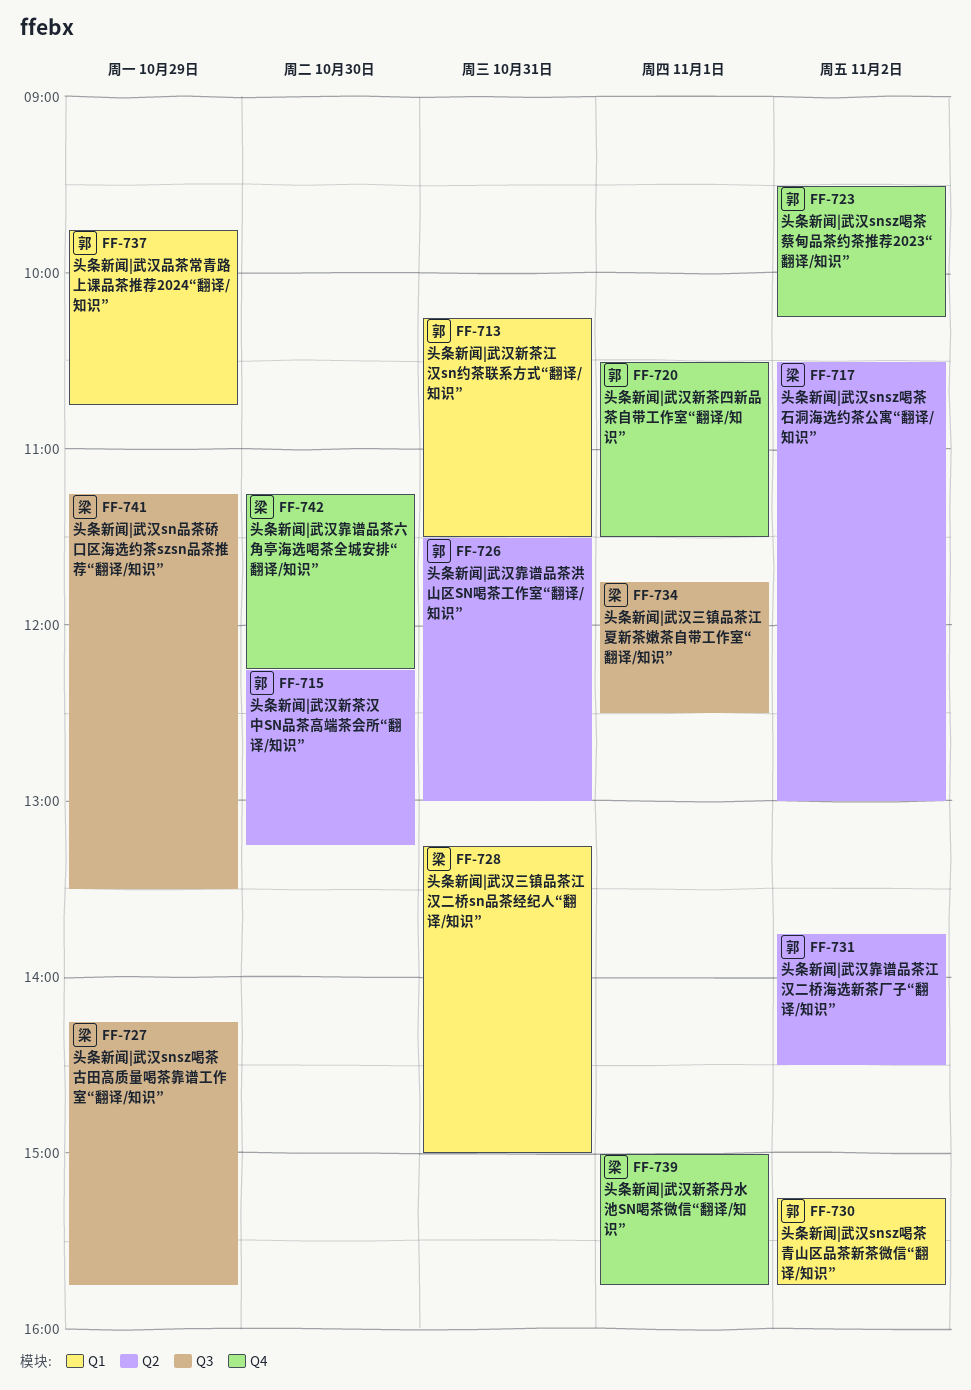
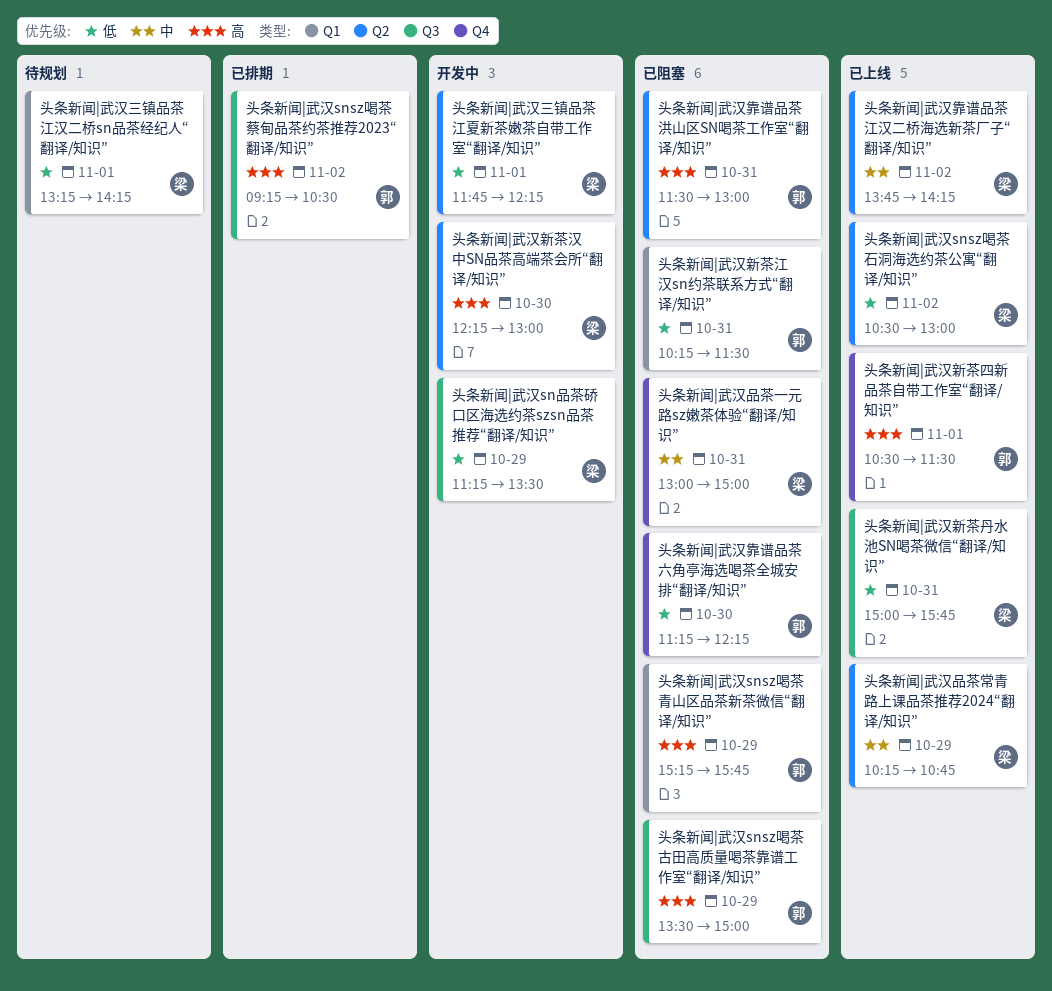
头条新闻|武汉snsz喝茶古田高质量喝茶靠谱工作室“翻译/知识”, owner: 梁 -> 郭
头条新闻|武汉snsz喝茶古田高质量喝茶靠谱工作室“翻译/知识”, begins: 14:15 -> 13:30
头条新闻|武汉snsz喝茶古田高质量喝茶靠谱工作室“翻译/知识”, ends: 15:45 -> 15:00
头条新闻|武汉snsz喝茶蔡甸品茶约茶推荐2023“翻译/知识”, label: Q4 -> Q3
头条新闻|武汉snsz喝茶蔡甸品茶约茶推荐2023“翻译/知识”, begins: 09:30 -> 09:15
头条新闻|武汉snsz喝茶蔡甸品茶约茶推荐2023“翻译/知识”, ends: 10:15 -> 10:30
头条新闻|武汉snsz喝茶青山区品茶新茶微信“翻译/知识”, day: Nov 2 -> Oct 29
头条新闻|武汉三镇品茶江夏新茶嫩茶自带工作室“翻译/知识”, label: Q3 -> Q2
头条新闻|武汉三镇品茶江夏新茶嫩茶自带工作室“翻译/知识”, ends: 12:30 -> 12:15
头条新闻|武汉三镇品茶江汉二桥sn品茶经纪人“翻译/知识”, day: Oct 31 -> Nov 1
头条新闻|武汉三镇品茶江汉二桥sn品茶经纪人“翻译/知识”, ends: 15:00 -> 14:15
头条新闻|武汉品茶一元路sz嫩茶体验“翻译/知识”: none -> present
头条新闻|武汉品茶常青路上课品茶推荐2024“翻译/知识”, owner: 郭 -> 梁
头条新闻|武汉品茶常青路上课品茶推荐2024“翻译/知识”, label: Q1 -> Q2
头条新闻|武汉品茶常青路上课品茶推荐2024“翻译/知识”, begins: 09:45 -> 10:15
头条新闻|武汉新茶丹水池SN喝茶微信“翻译/知识”, label: Q4 -> Q3
头条新闻|武汉新茶丹水池SN喝茶微信“翻译/知识”, day: Nov 1 -> Oct 31
头条新闻|武汉新茶汉中SN品茶高端茶会所“翻译/知识”, owner: 郭 -> 梁
头条新闻|武汉新茶汉中SN品茶高端茶会所“翻译/知识”, ends: 13:15 -> 13:00
头条新闻|武汉靠谱品茶六角亭海选喝茶全城安排“翻译/知识”, owner: 梁 -> 郭
头条新闻|武汉靠谱品茶江汉二桥海选新茶厂子“翻译/知识”, owner: 郭 -> 梁
头条新闻|武汉靠谱品茶江汉二桥海选新茶厂子“翻译/知识”, ends: 14:30 -> 14:15

